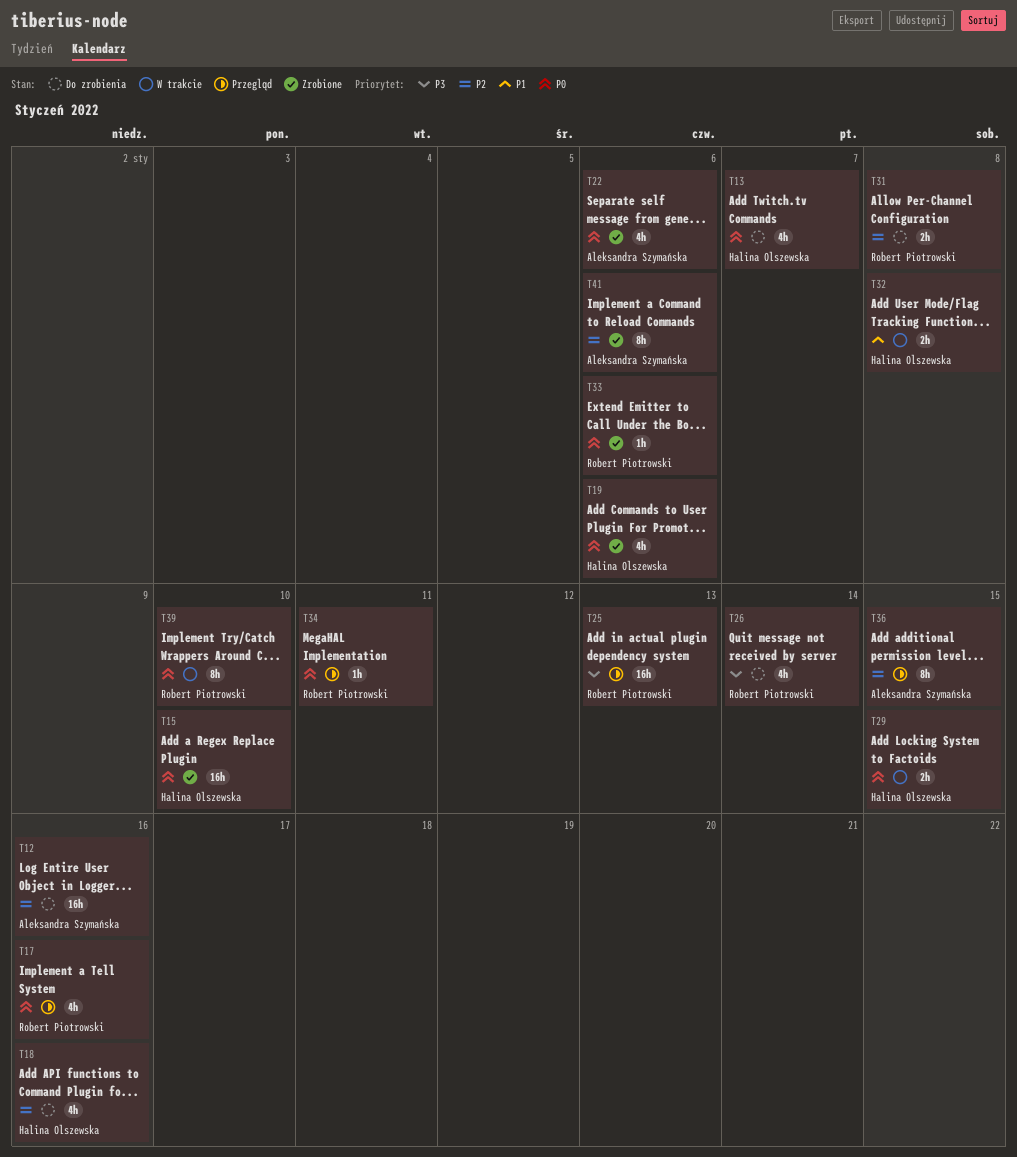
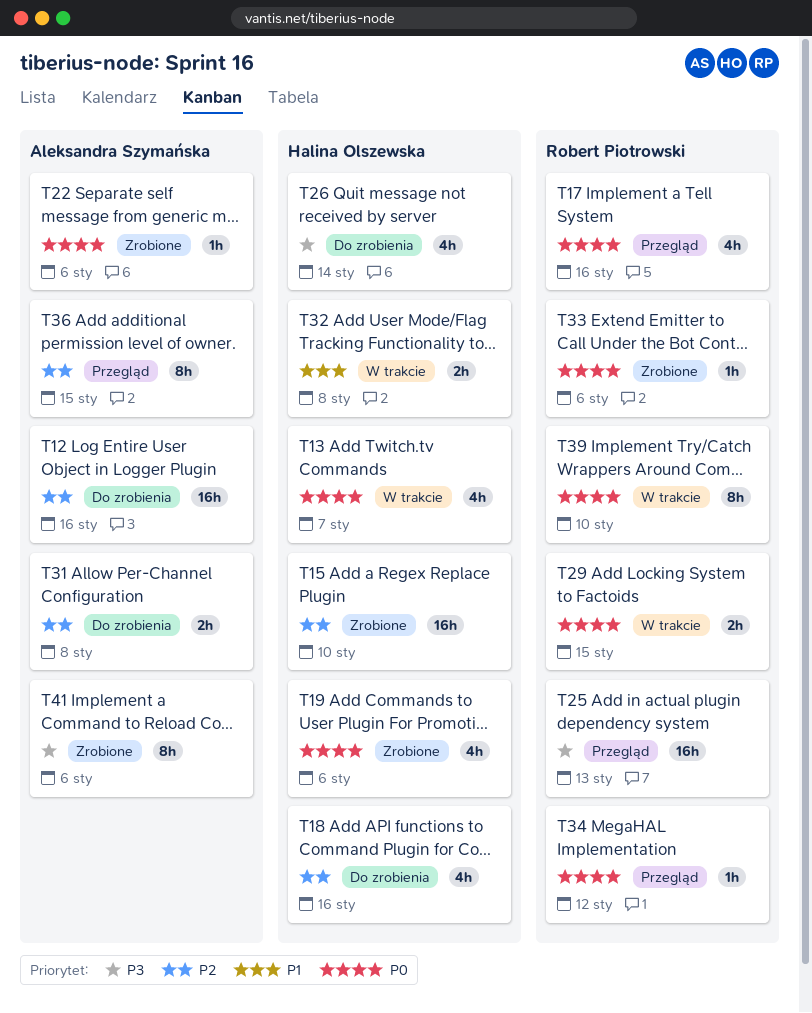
T13, status: Do zrobienia -> W trakcie
T15, priority: P0 -> P2
T22, estimate: 4h -> 1h
T26, owner: Robert Piotrowski -> Halina Olszewska
T29, owner: Halina Olszewska -> Robert Piotrowski
T31, owner: Robert Piotrowski -> Aleksandra Szymańska
T34, due: Jan 11 -> Jan 12
T41, priority: P2 -> P3

